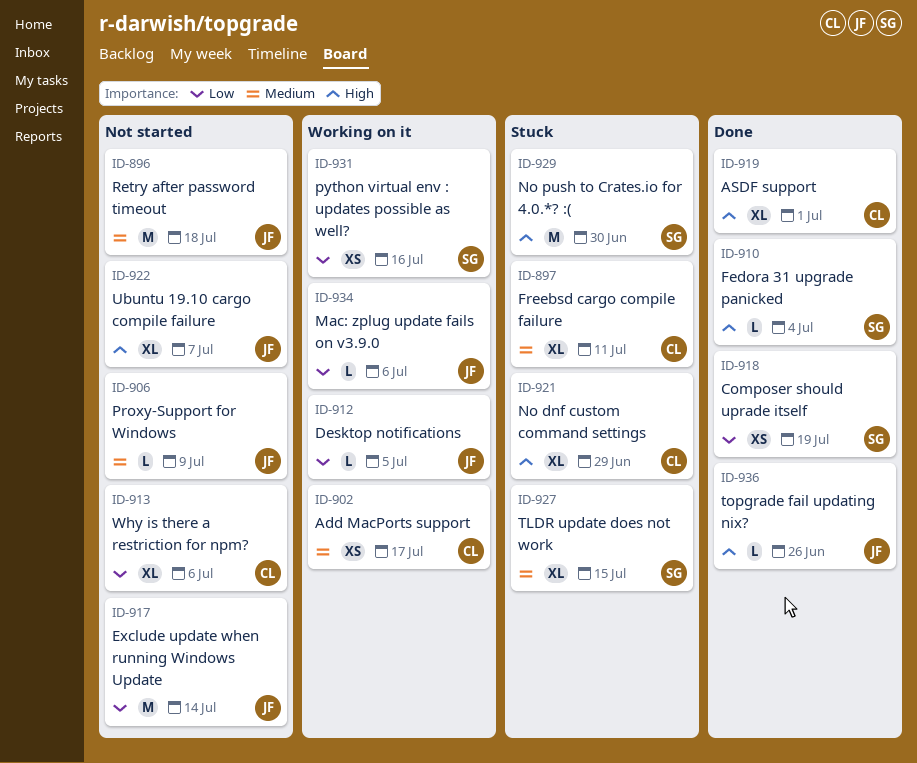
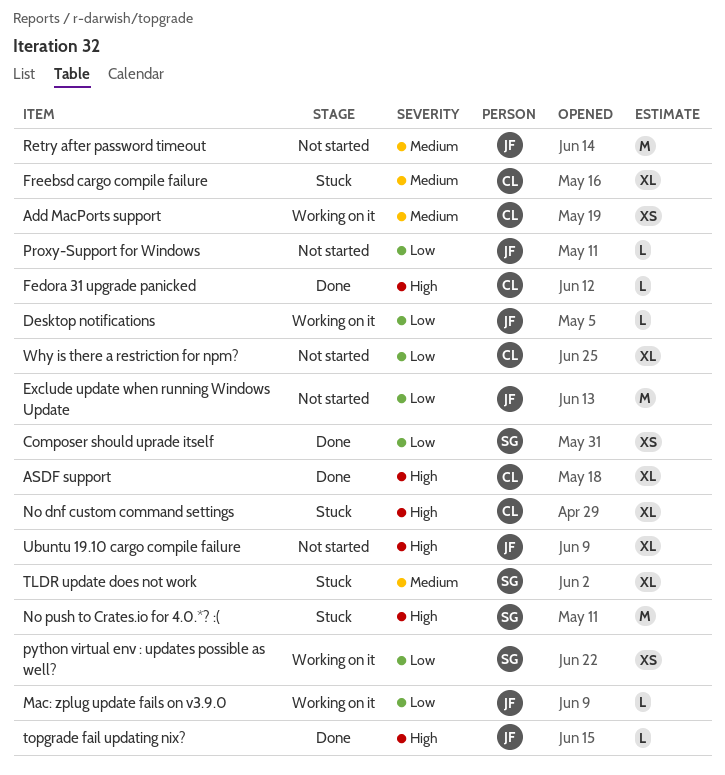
Fedora 31 upgrade panicked, owner: SG -> CL
Proxy-Support for Windows, priority: Medium -> Low

